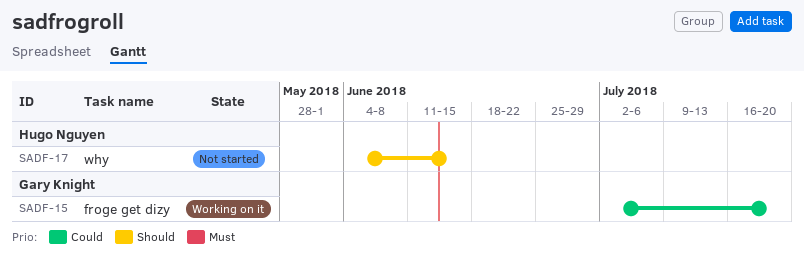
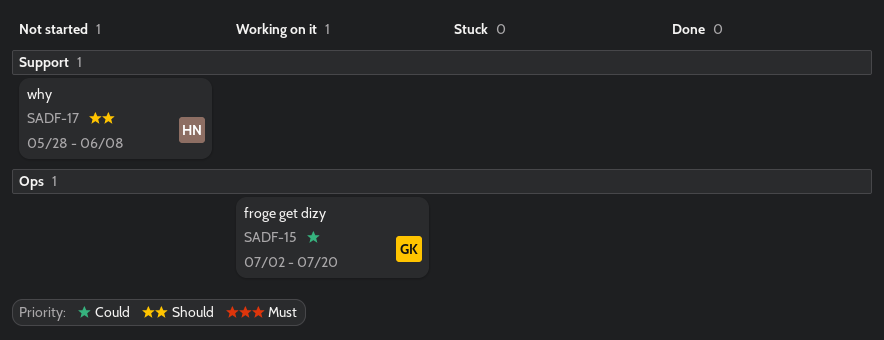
SADF-17, start: Jun 4 -> May 28
SADF-17, due: Jun 15 -> Jun 8

